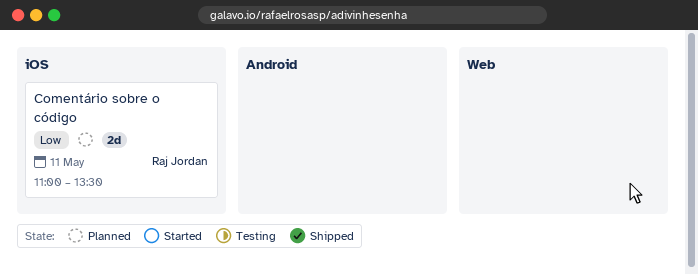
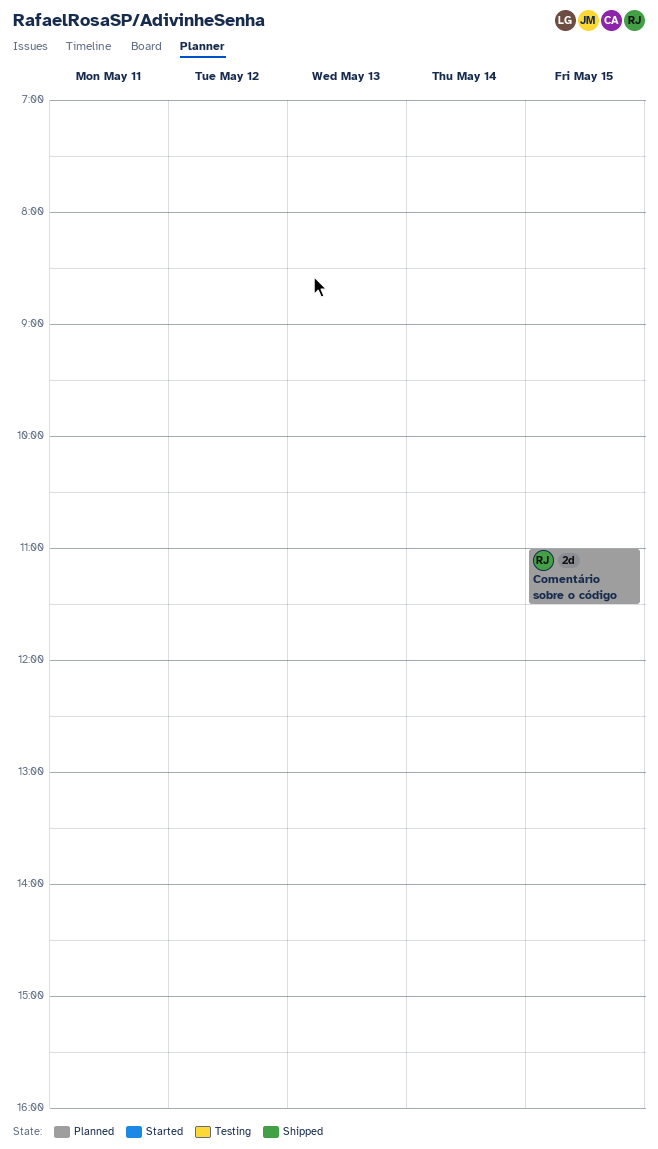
Comentário sobre o código, day: May 11 -> May 15
Comentário sobre o código, ends: 13:30 -> 11:30

